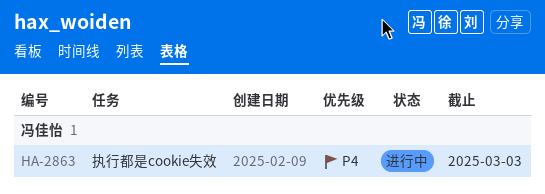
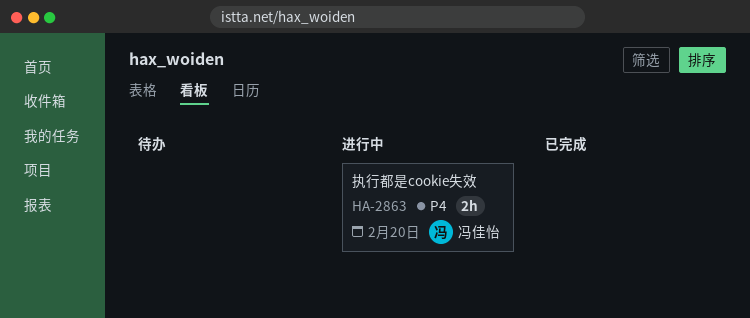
HA-2863, due: Mar 3 -> Feb 20

